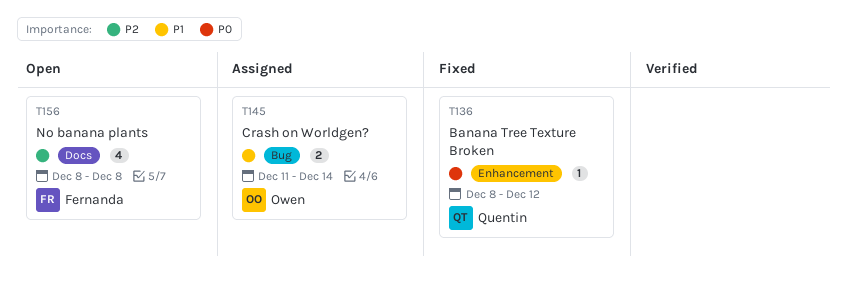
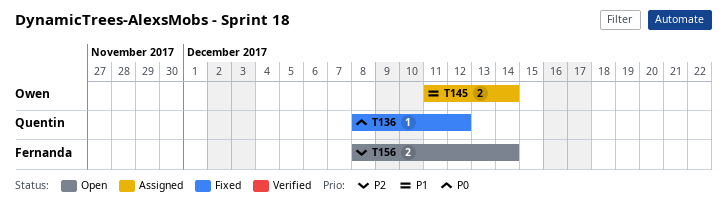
T156, estimate: 4 -> 2
T156, due: Dec 8 -> Dec 14

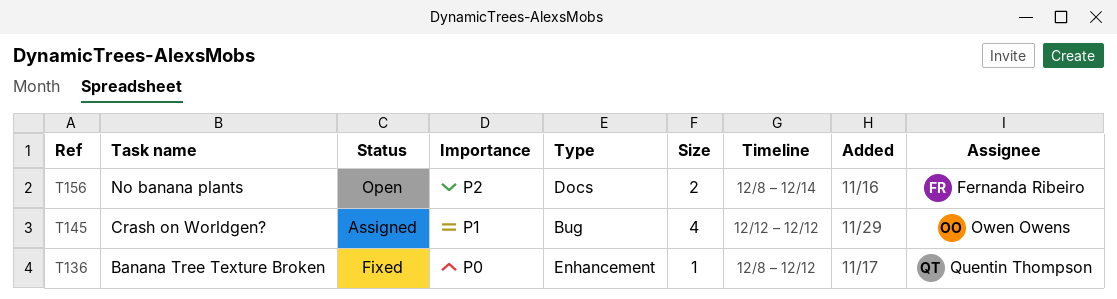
T145, estimate: 2 -> 4
T145, start: Dec 11 -> Dec 12
T145, due: Dec 14 -> Dec 12

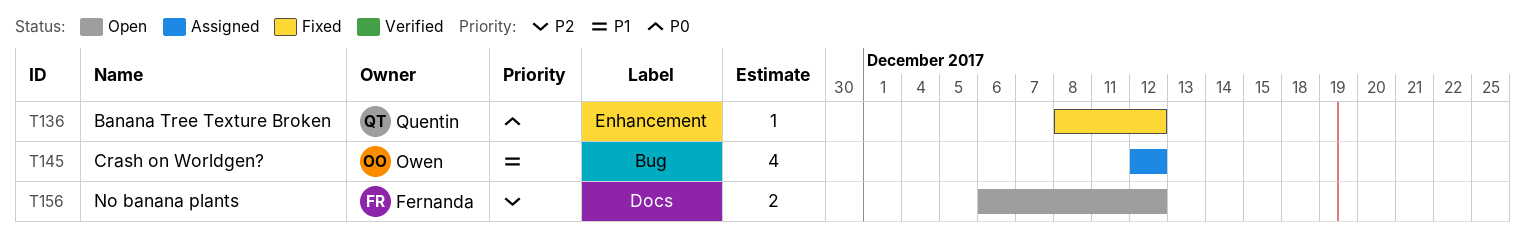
T156, start: Dec 8 -> Dec 6
T156, due: Dec 14 -> Dec 12

